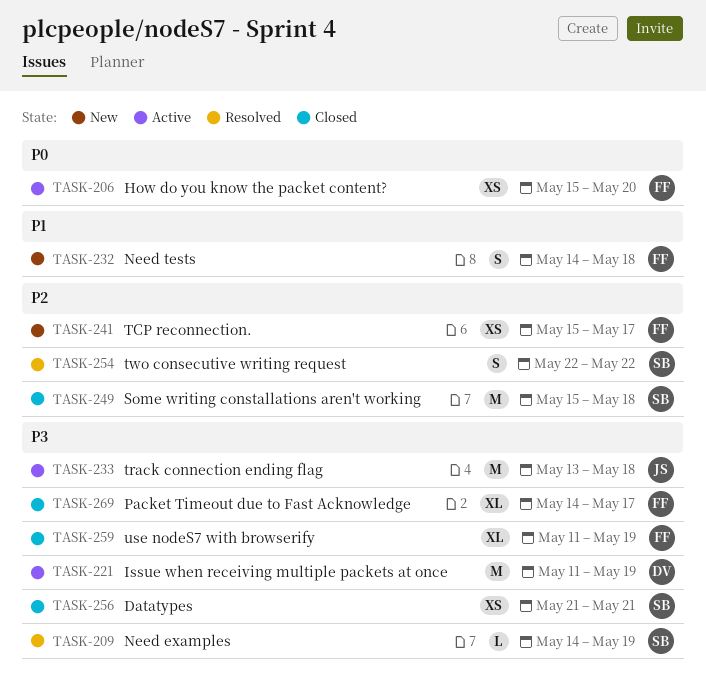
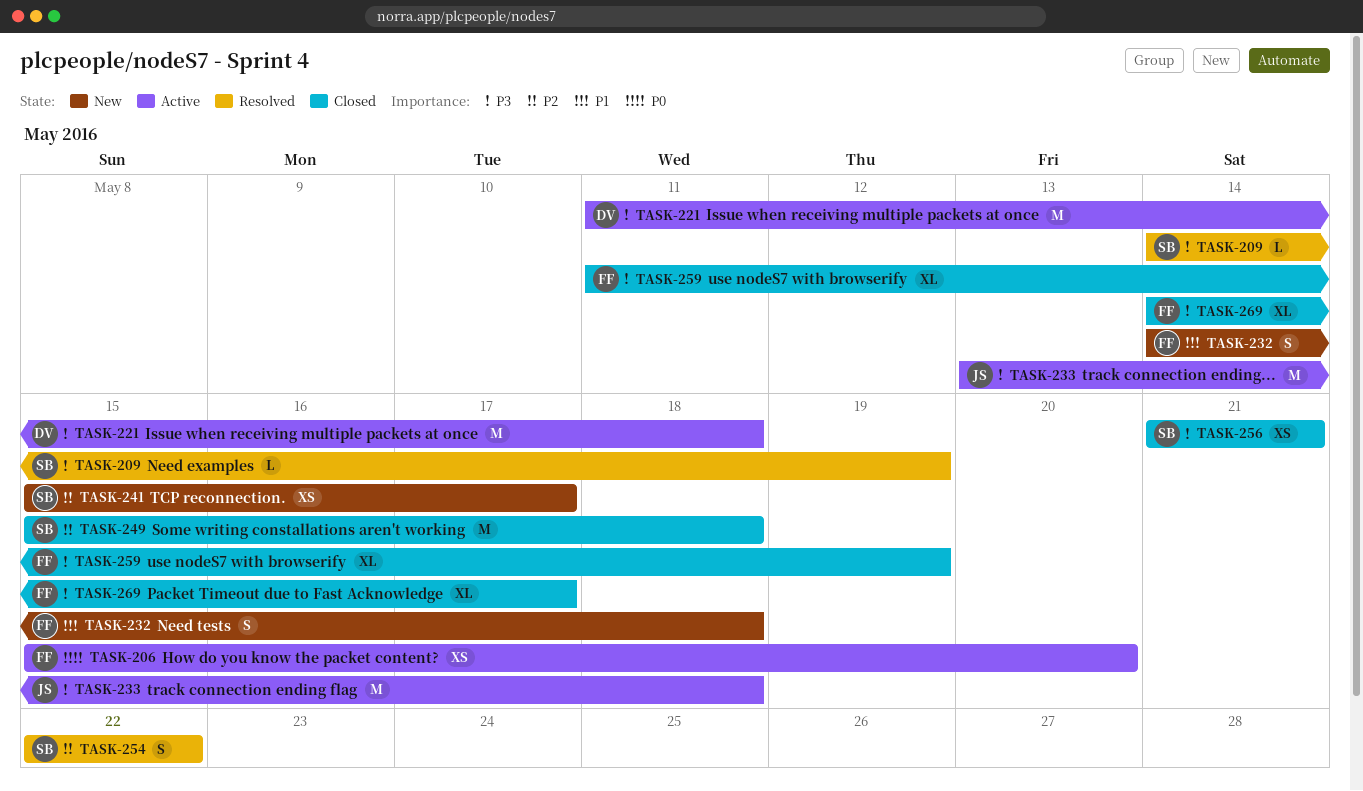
TASK-221, due: May 19 -> May 18
TASK-241, owner: FF -> SB

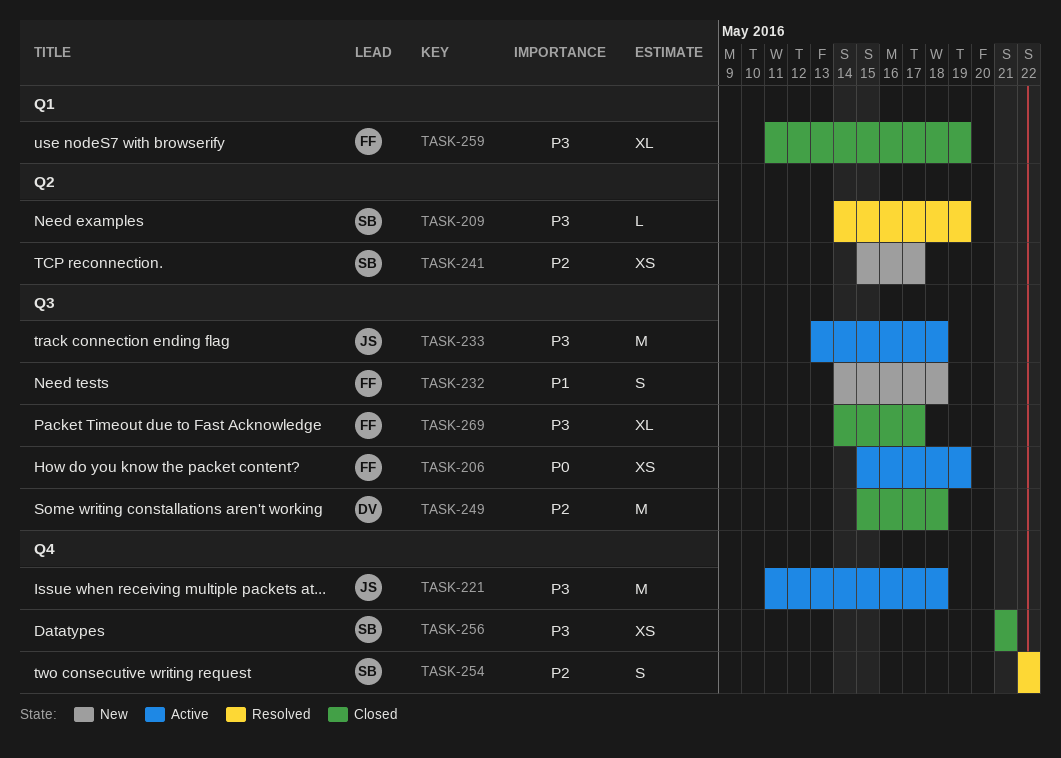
TASK-206, due: May 20 -> May 19
TASK-221, owner: DV -> JS
TASK-249, owner: SB -> DV

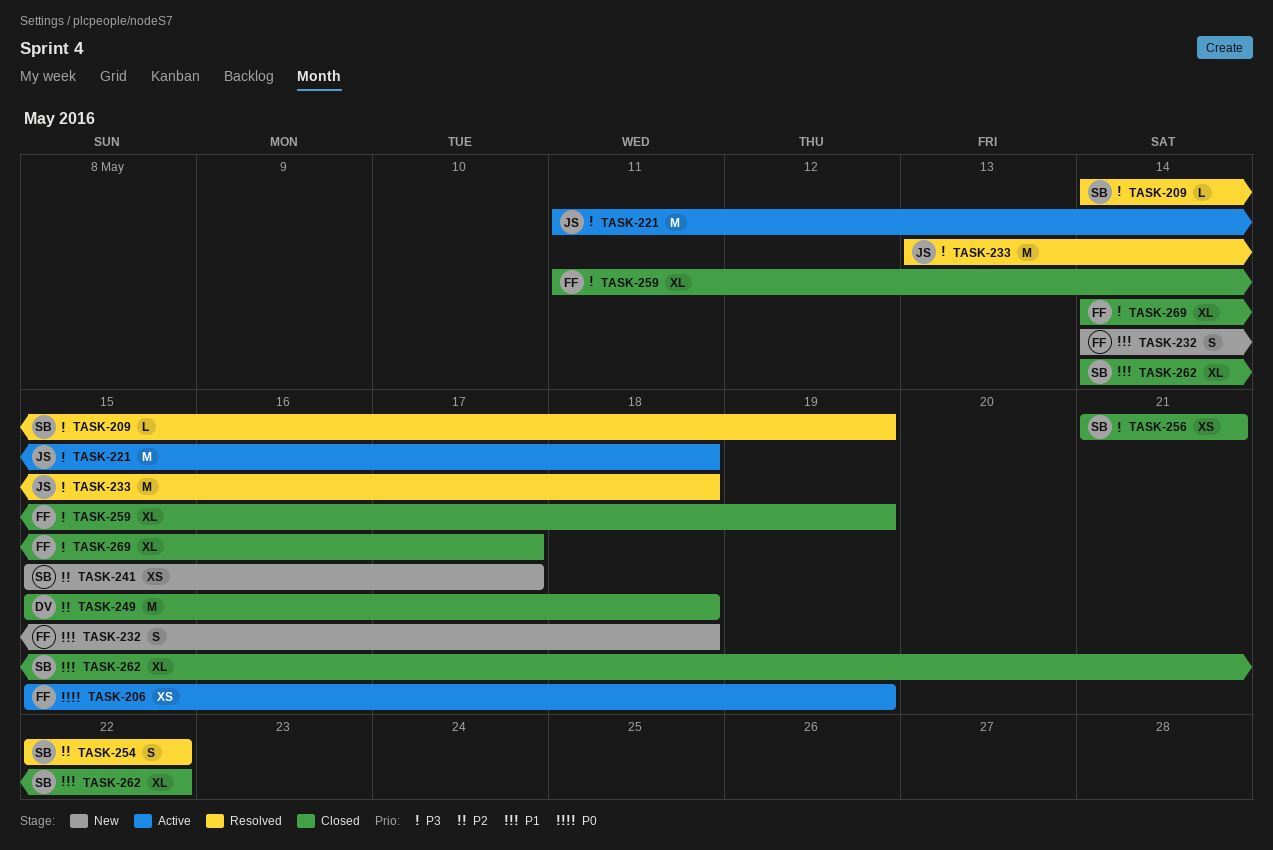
TASK-233, status: Active -> Resolved
TASK-262: none -> present

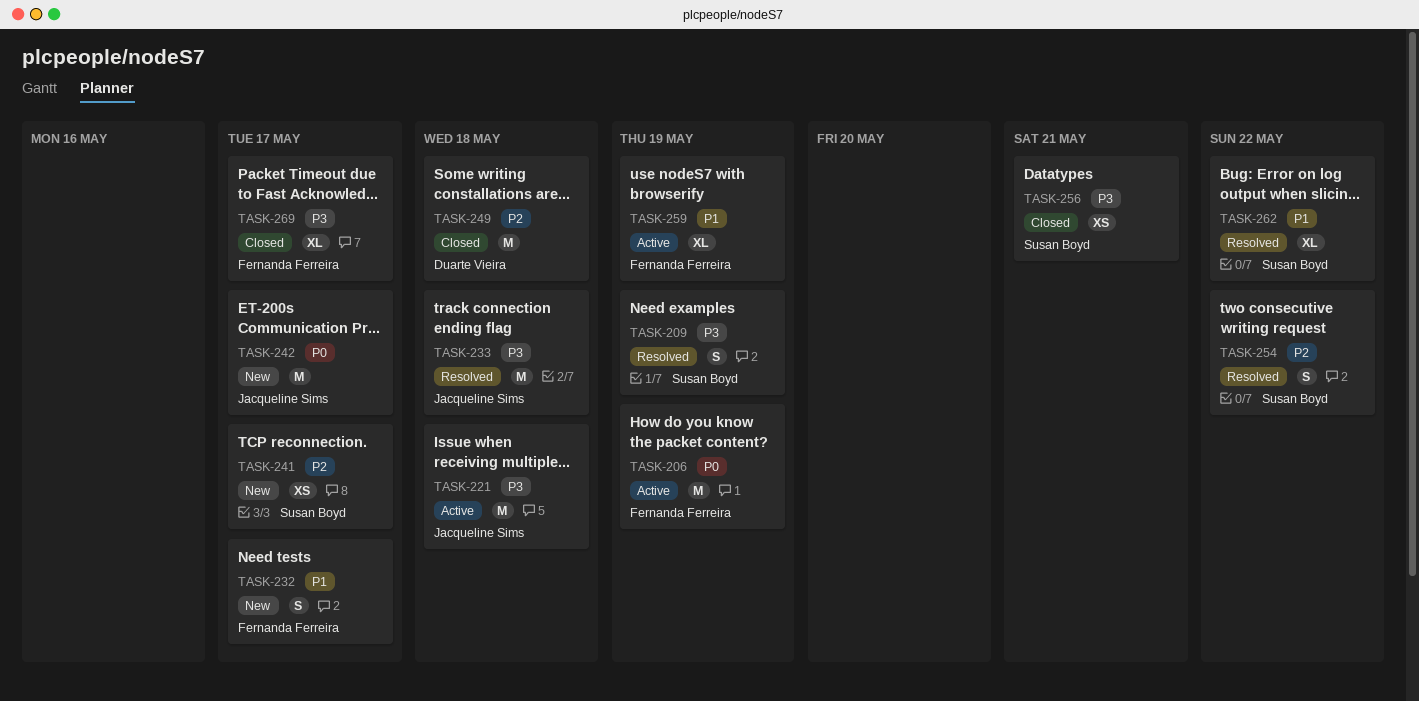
TASK-206, estimate: XS -> M
TASK-209, estimate: L -> S
TASK-232, due: May 18 -> May 17
TASK-242: none -> present
TASK-259, status: Closed -> Active
TASK-259, priority: P3 -> P1
TASK-262, status: Closed -> Resolved

